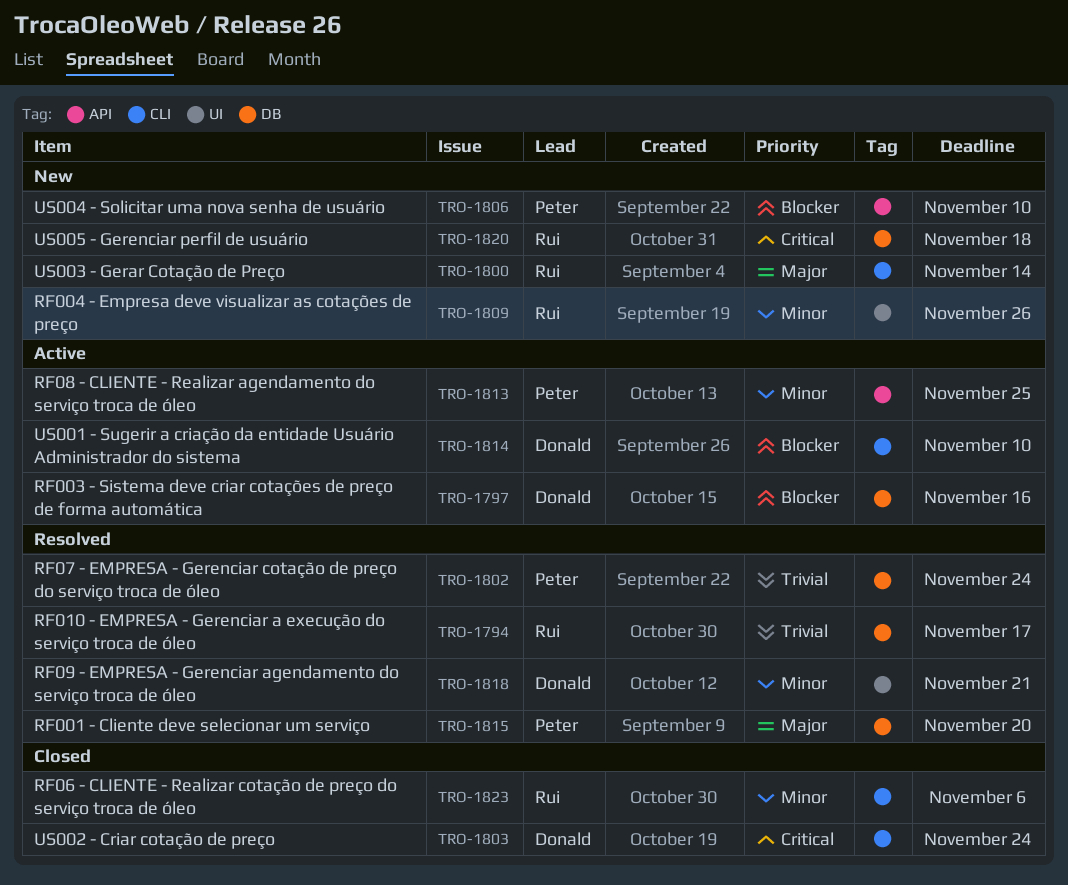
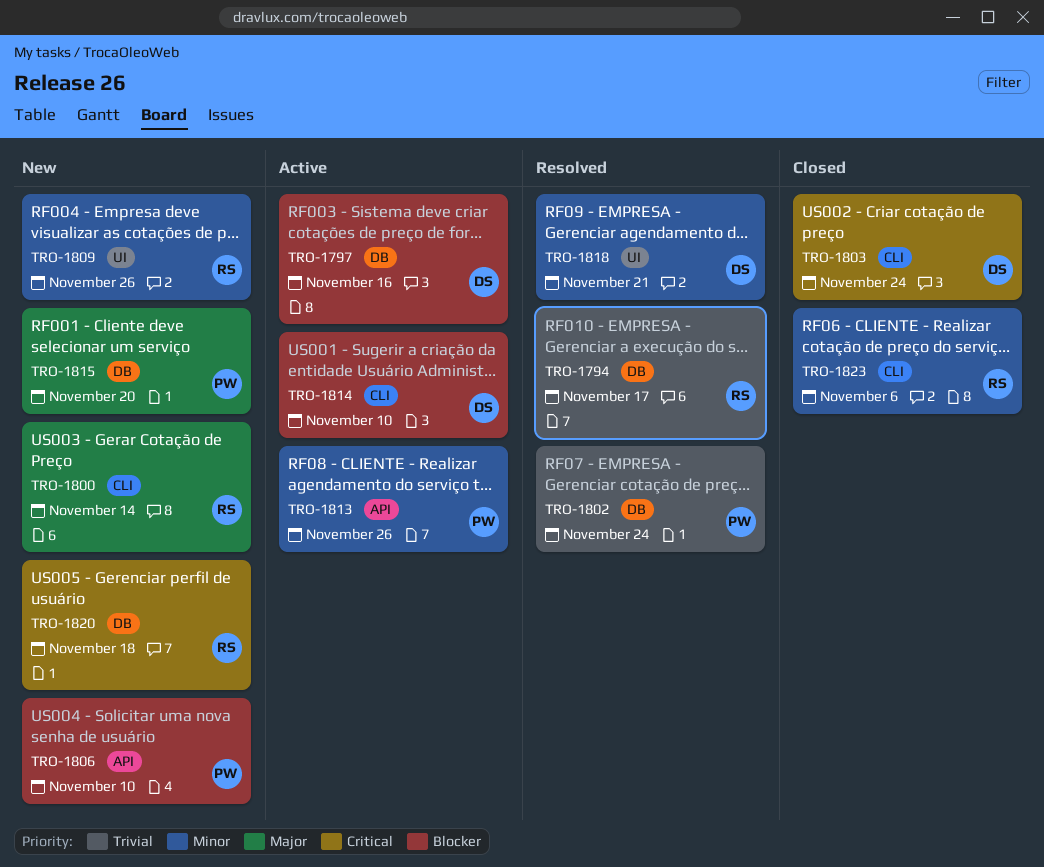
TRO-1813, due: Nov 25 -> Nov 26
TRO-1815, status: Resolved -> New

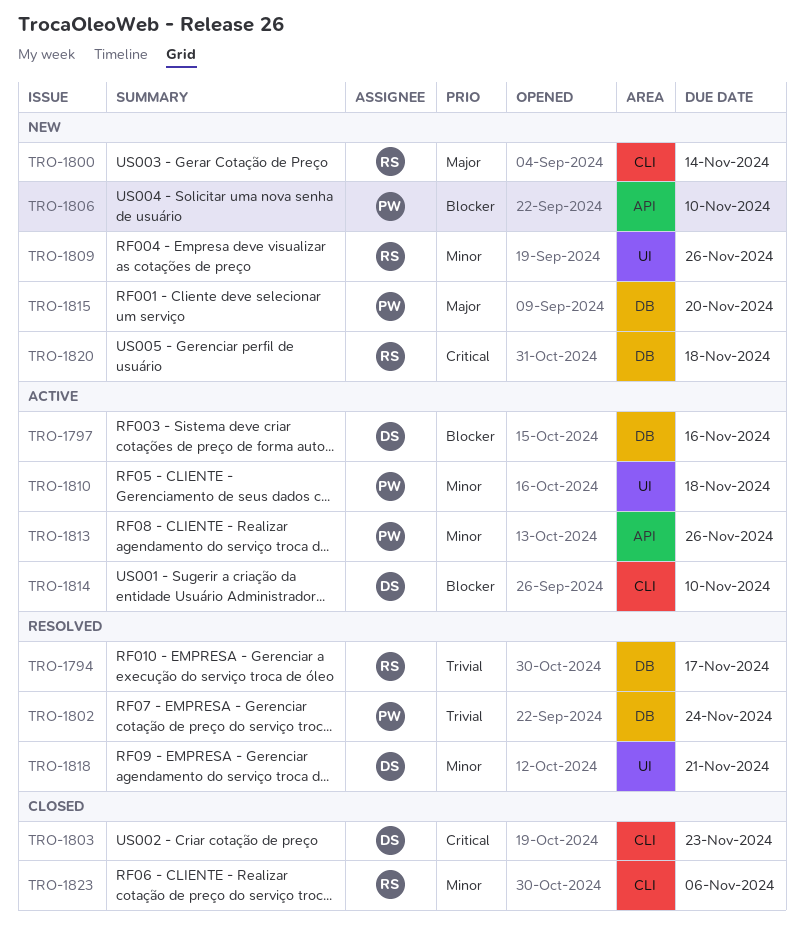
TRO-1803, due: Nov 24 -> Nov 23
TRO-1810: none -> present

